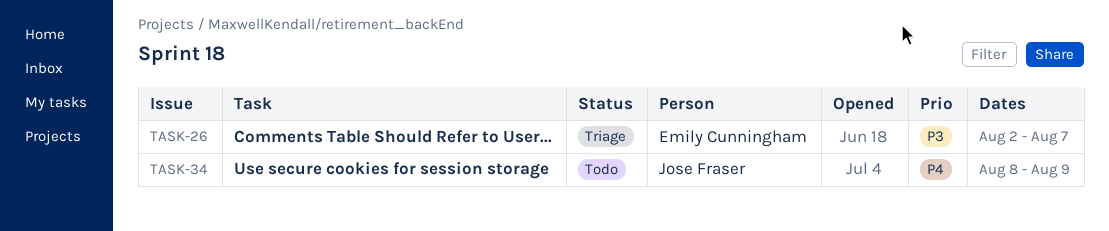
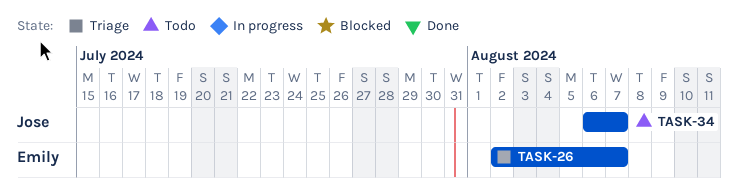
TASK-34, start: Aug 8 -> Aug 6
TASK-34, due: Aug 9 -> Aug 7

